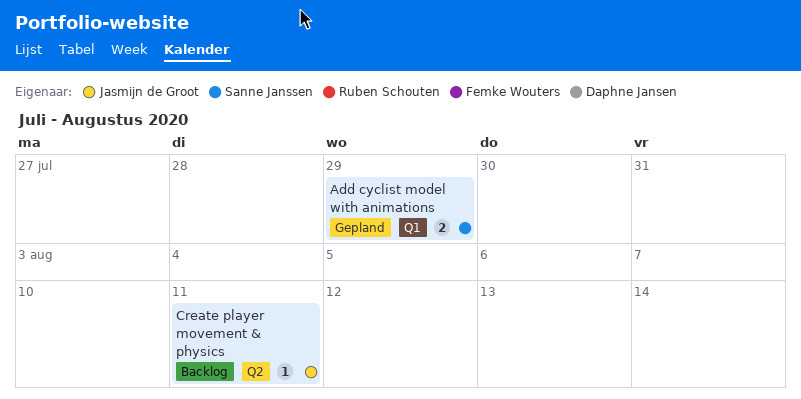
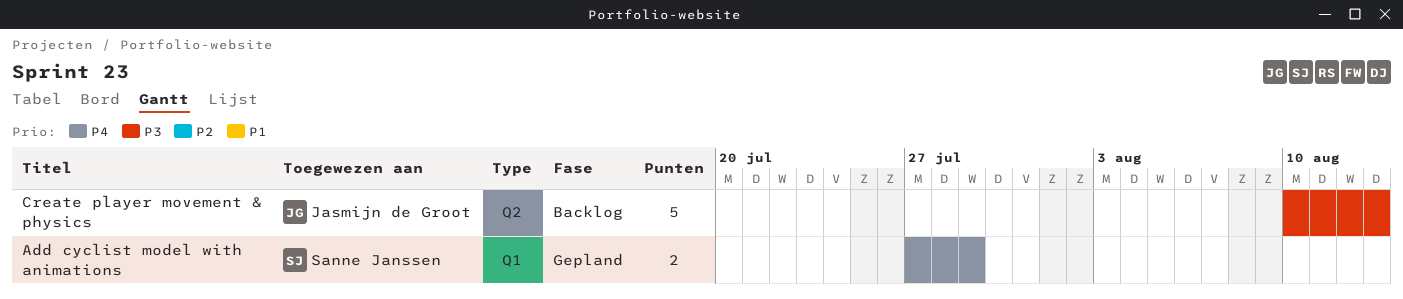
Create player movement & physics, estimate: 1 -> 5
Create player movement & physics, due: Aug 11 -> Aug 13

